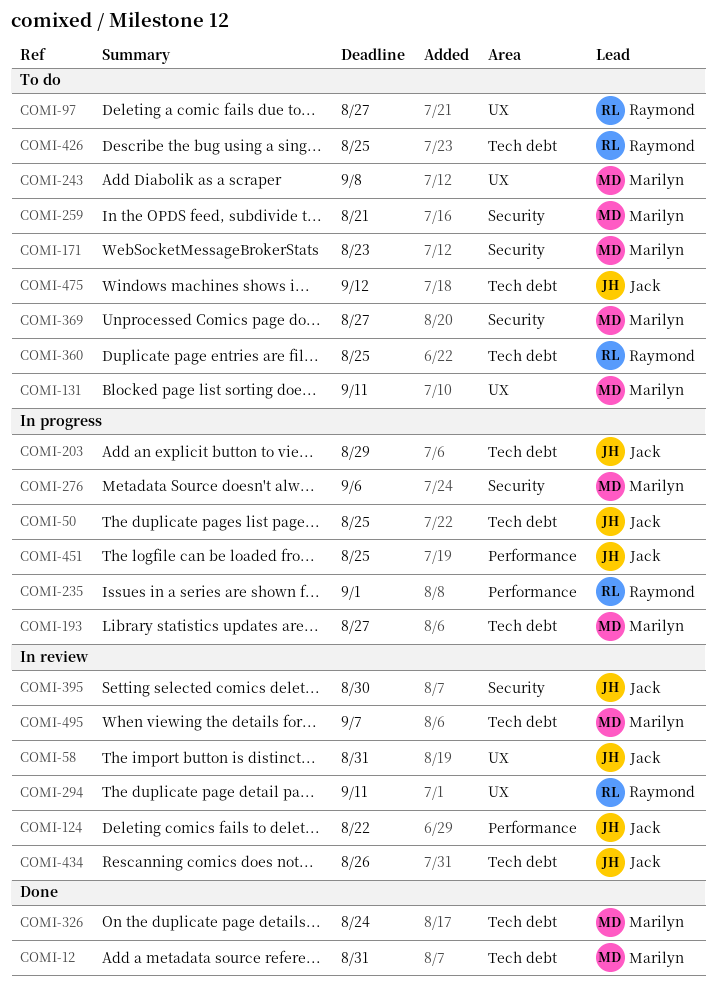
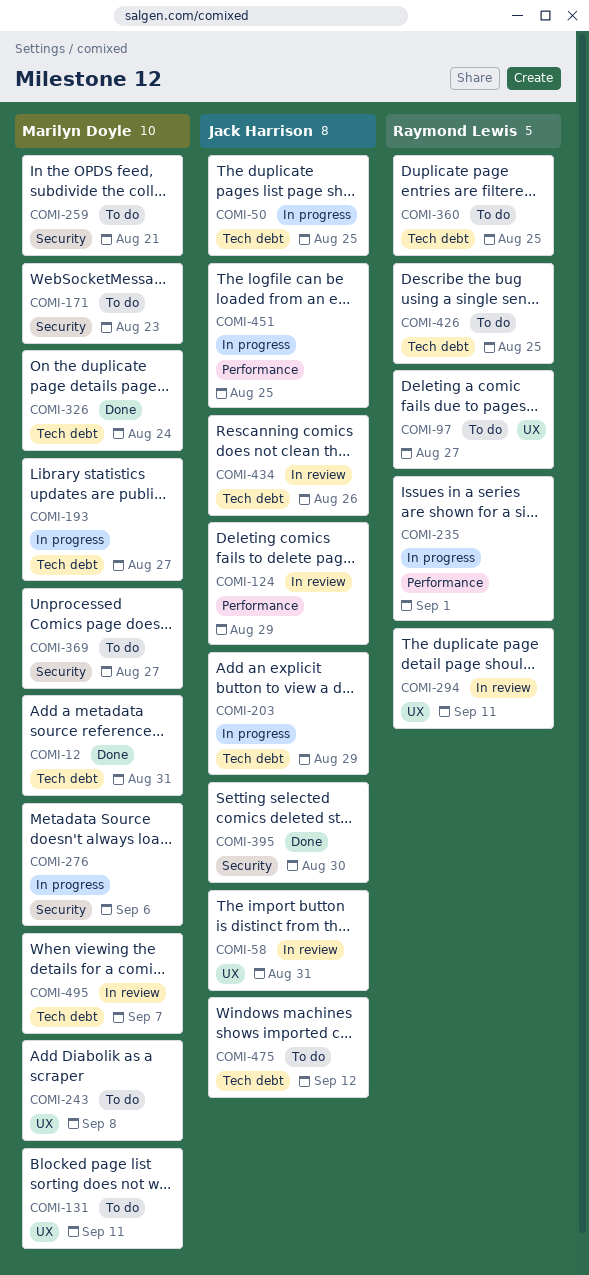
COMI-124, due: Aug 22 -> Aug 29
COMI-395, status: In review -> Done

